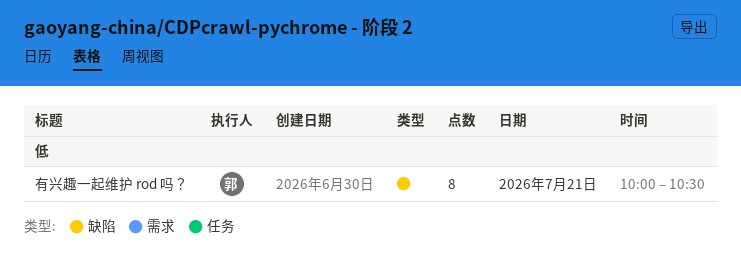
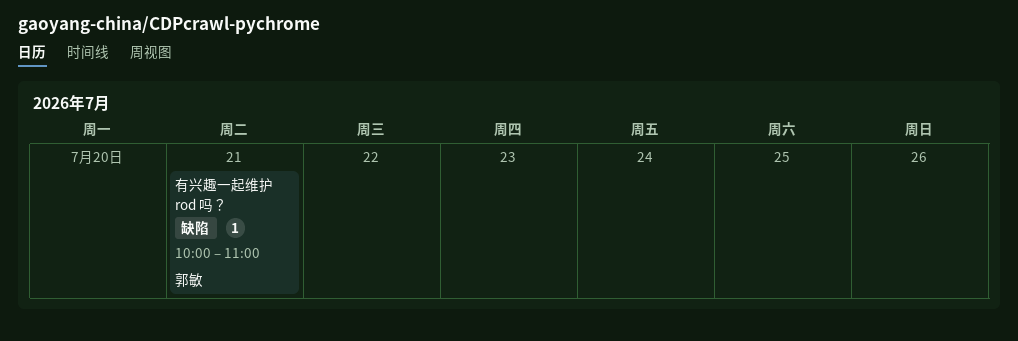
有兴趣一起维护 rod 吗？, estimate: 8 -> 1
有兴趣一起维护 rod 吗？, ends: 10:30 -> 11:00

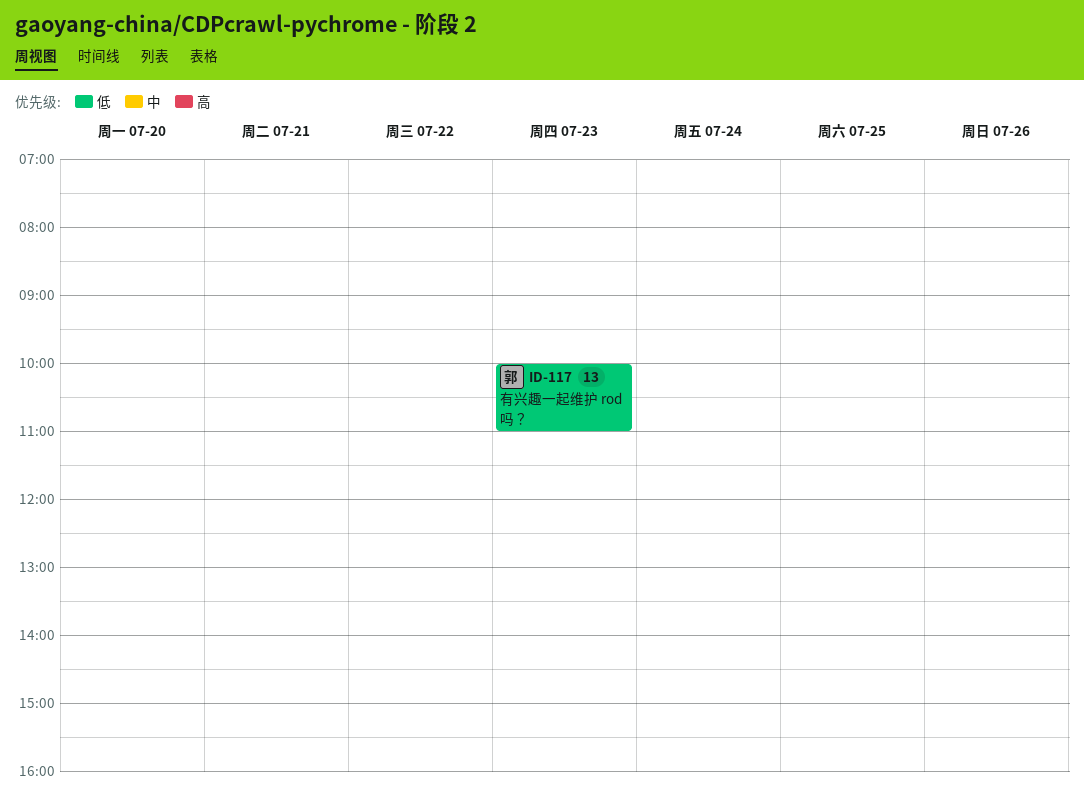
有兴趣一起维护 rod 吗？, estimate: 1 -> 13
有兴趣一起维护 rod 吗？, day: Jul 21 -> Jul 23

